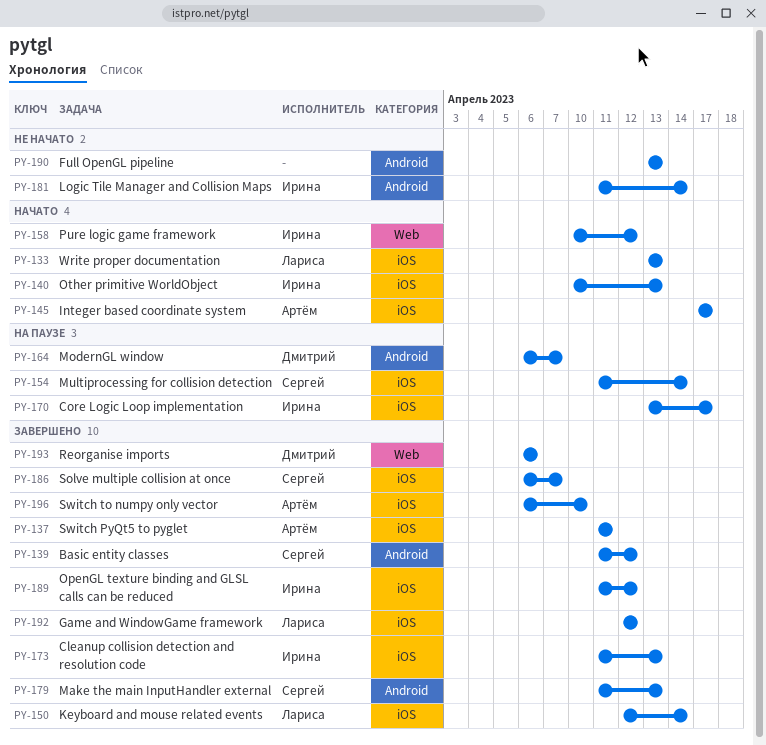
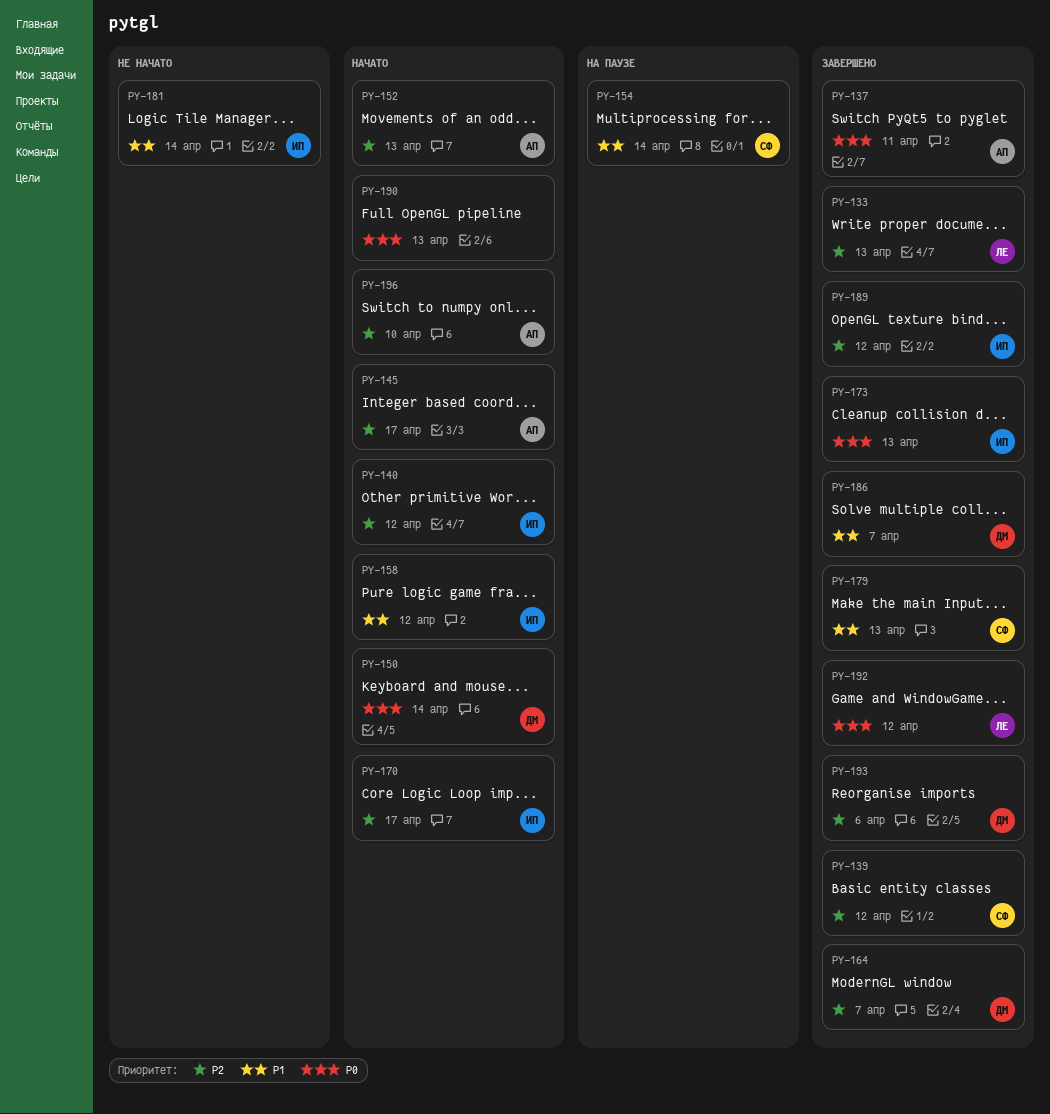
PY-133, status: Начато -> Завершено
PY-140, due: Apr 13 -> Apr 12
PY-150, status: Завершено -> Начато
PY-150, owner: Лариса -> Дмитрий
PY-152: none -> present
PY-164, status: На паузе -> Завершено
PY-170, status: На паузе -> Начато
PY-186, owner: Сергей -> Дмитрий
PY-190, status: Не начато -> Начато
PY-196, status: Завершено -> Начато

